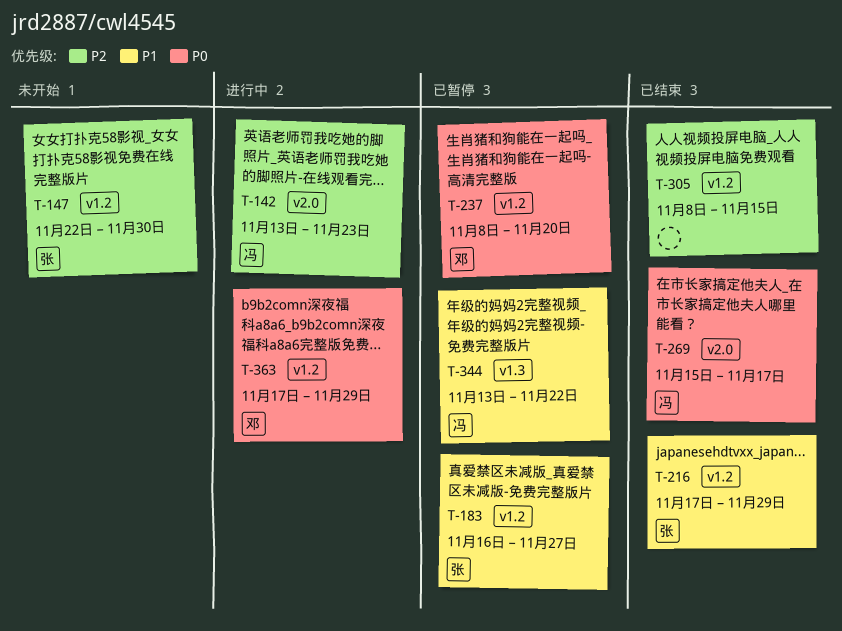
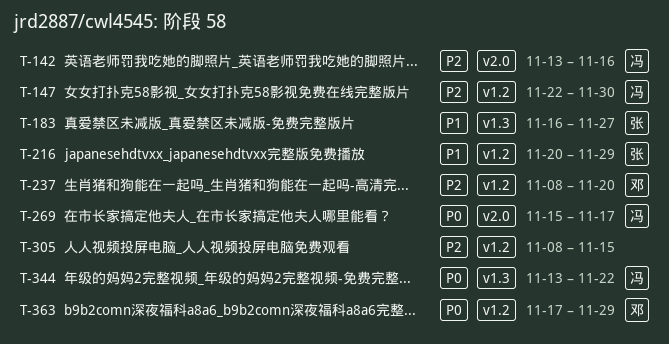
T-142, due: Nov 23 -> Nov 16
T-147, owner: 张 -> 冯
T-183, label: v1.2 -> v1.3
T-216, start: Nov 17 -> Nov 20
T-237, priority: P0 -> P2
T-344, priority: P1 -> P0

